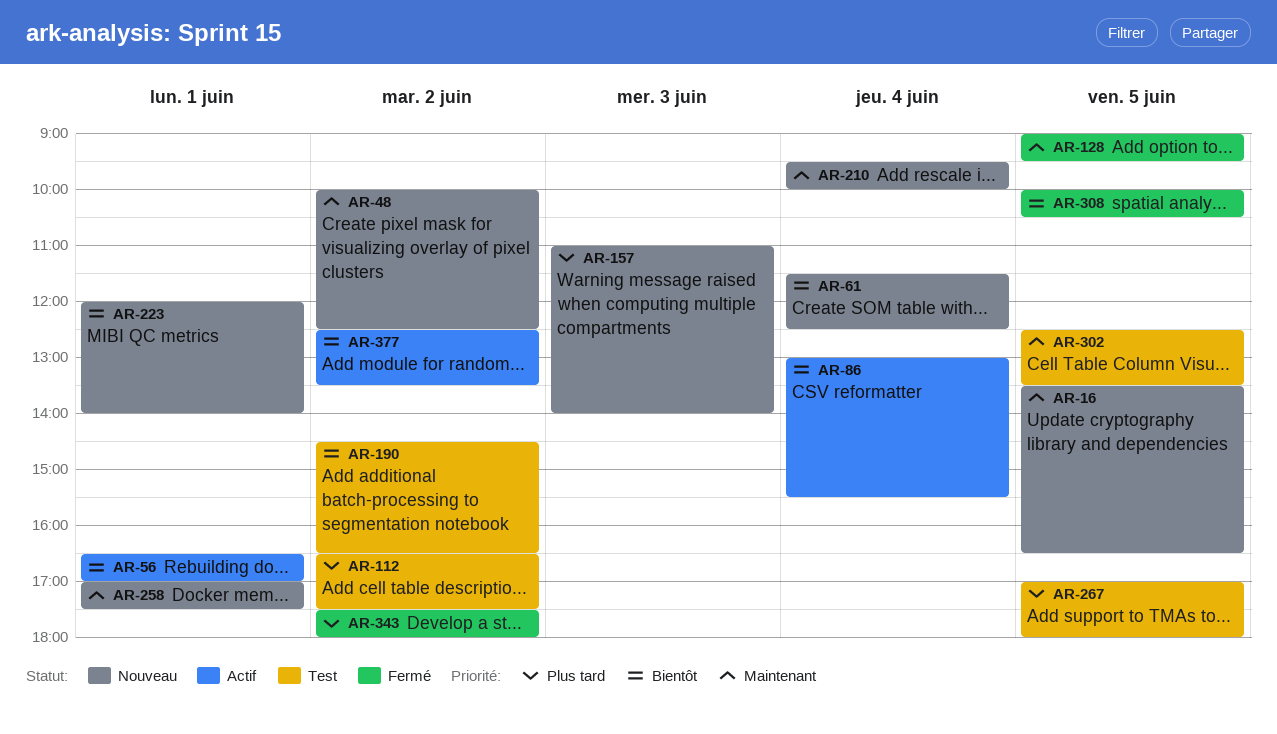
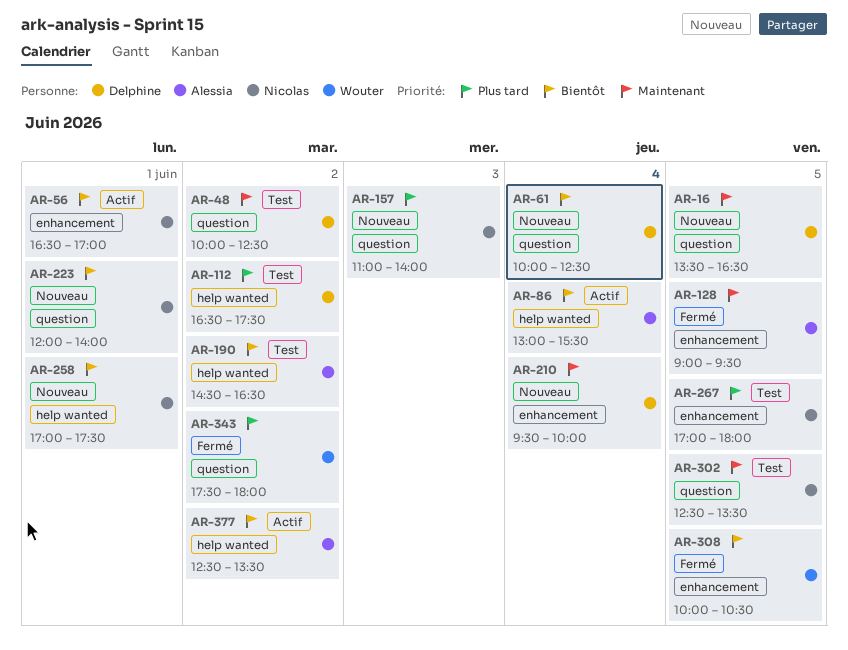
AR-48, status: Nouveau -> Test
AR-61, begins: 11:30 -> 10:00
AR-258, priority: Maintenant -> Bientôt

